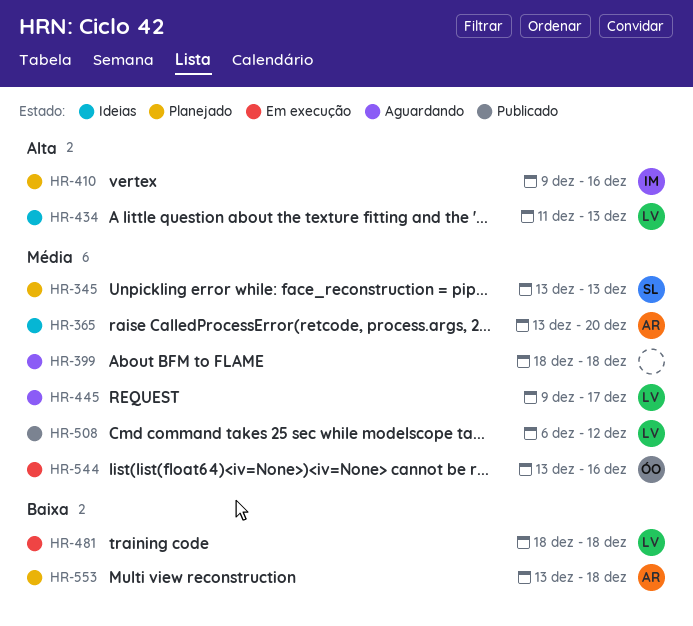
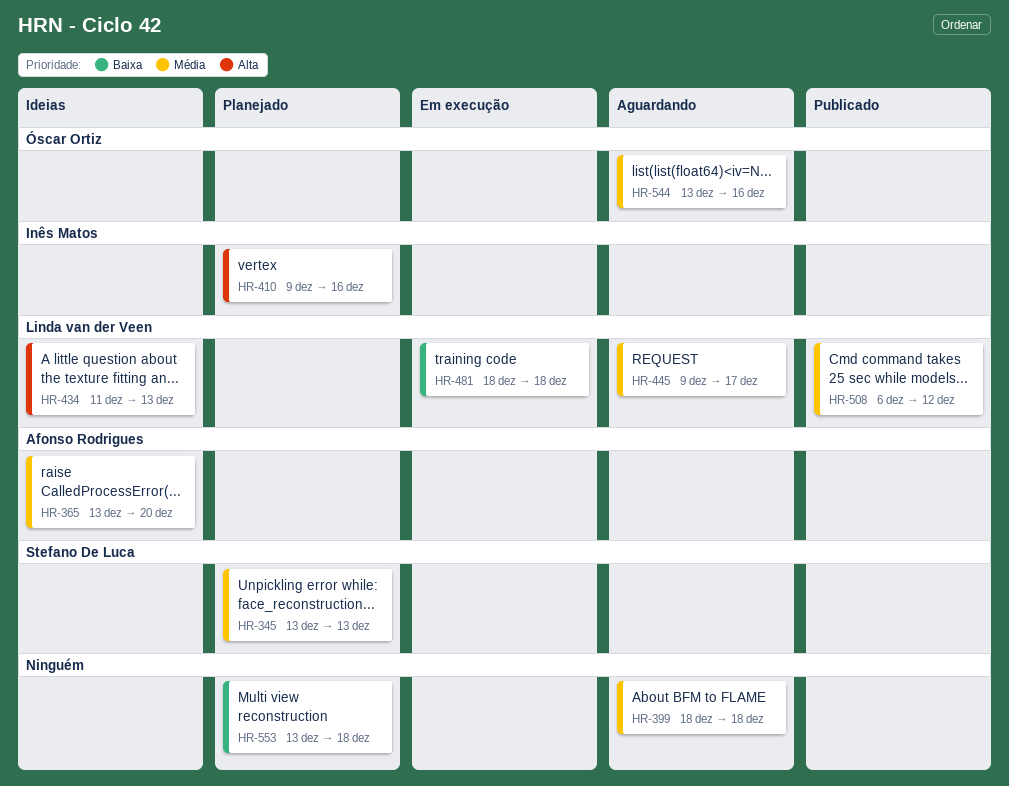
HR-544, status: Em execução -> Aguardando
HR-553, owner: Afonso Rodrigues -> none

